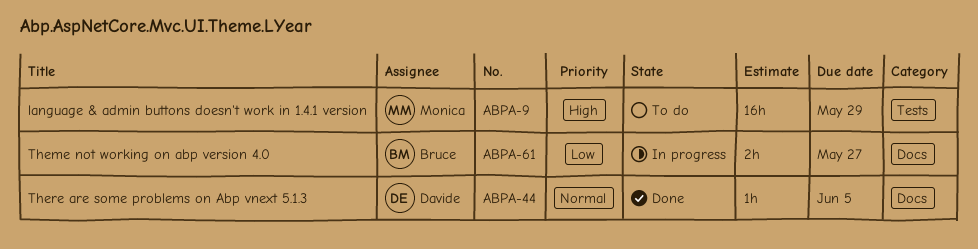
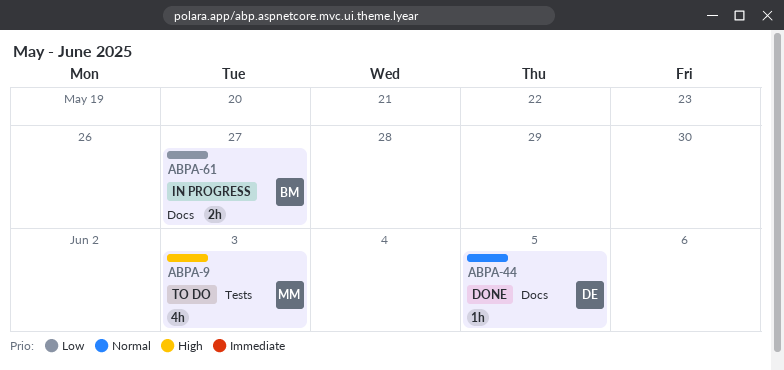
ABPA-9, estimate: 16h -> 4h
ABPA-9, due: May 29 -> Jun 3

